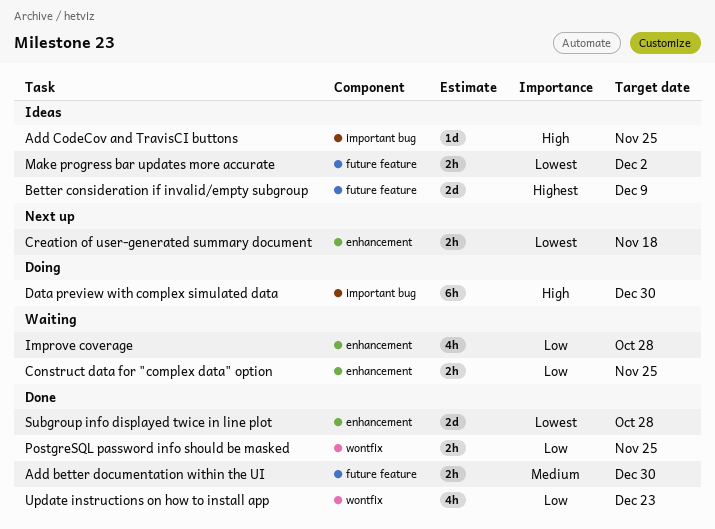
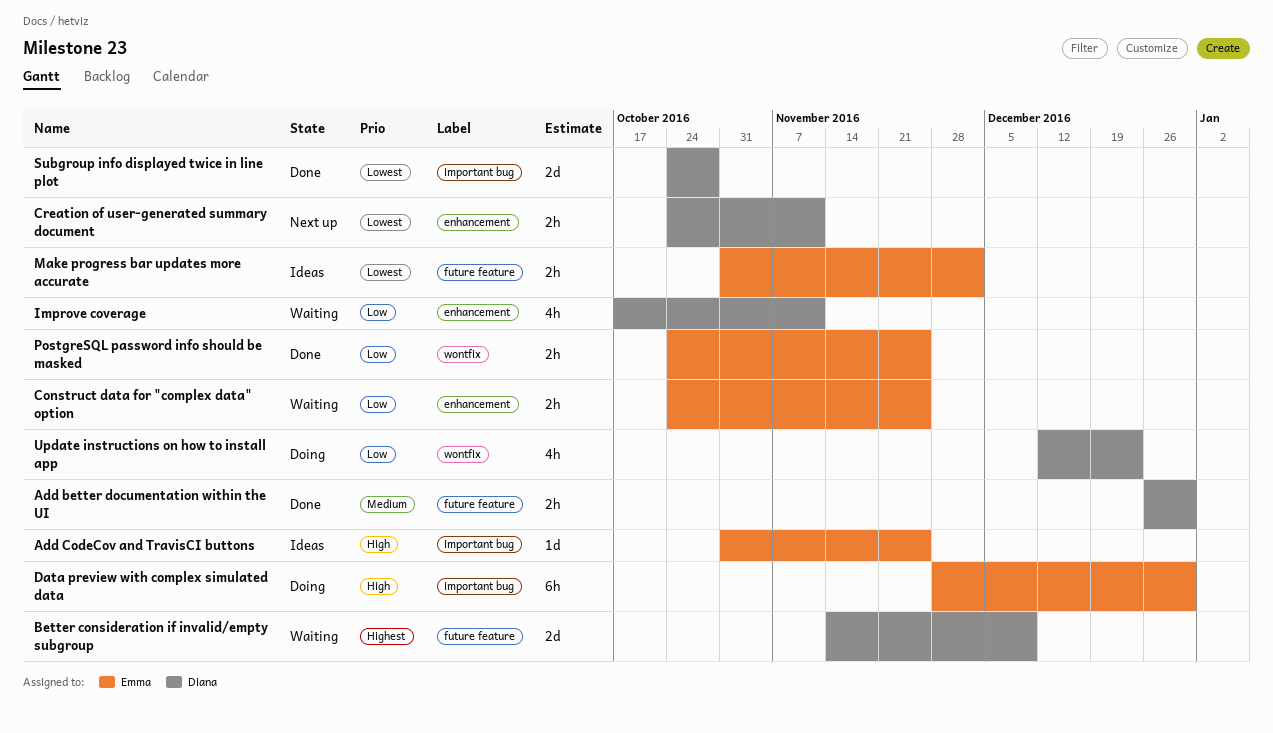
Better consideration if invalid/empty subgroup, status: Ideas -> Waiting
Creation of user-generated summary document, due: Nov 18 -> Nov 11
Improve coverage, due: Oct 28 -> Nov 11
Subgroup info displayed twice in line plot, label: enhancement -> important bug
Update instructions on how to install app, status: Done -> Doing

